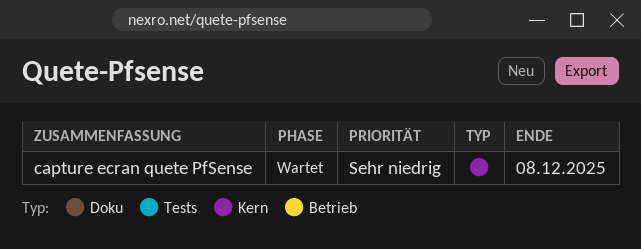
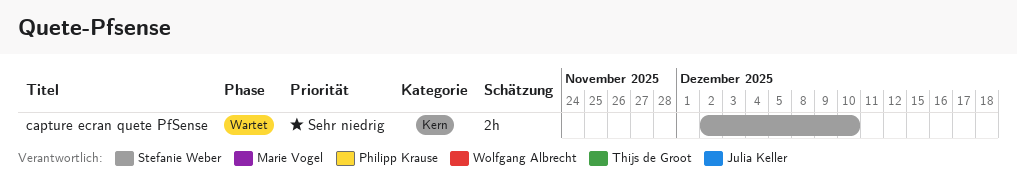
capture ecran quete PfSense, due: Dec 8 -> Dec 10

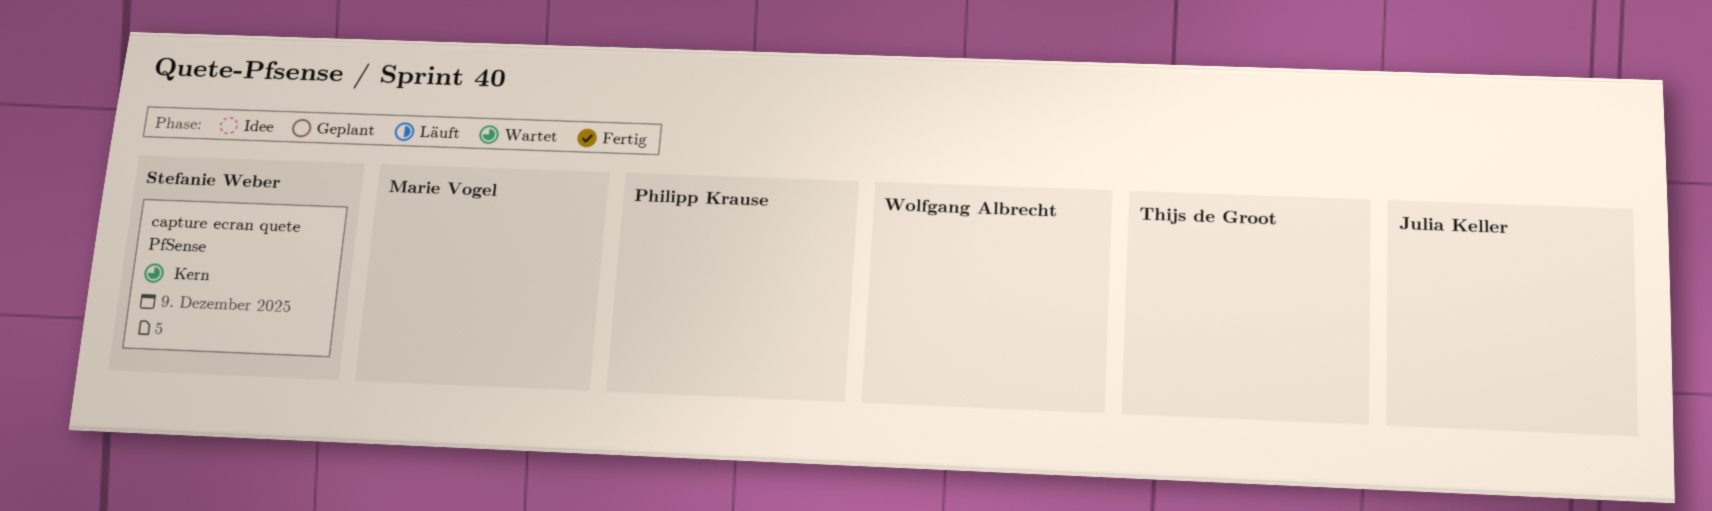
capture ecran quete PfSense, due: Dec 10 -> Dec 9

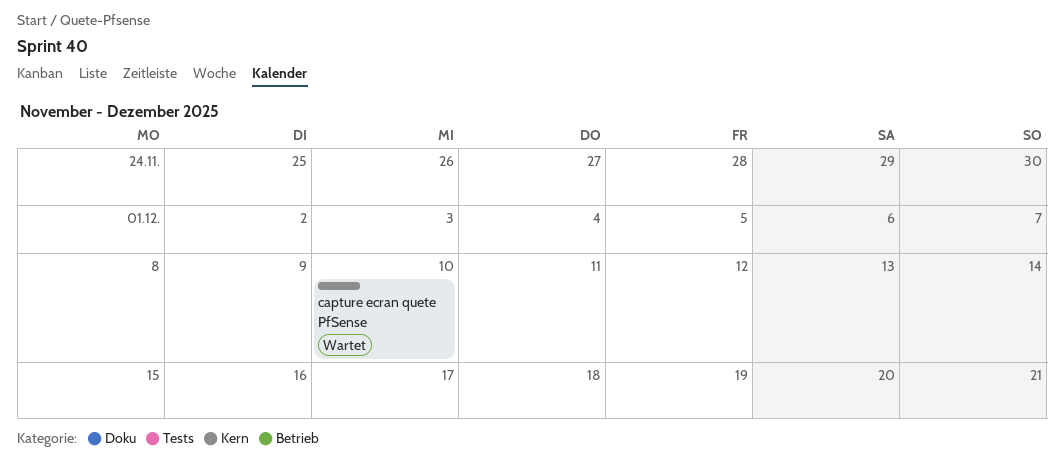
capture ecran quete PfSense, due: Dec 9 -> Dec 10

